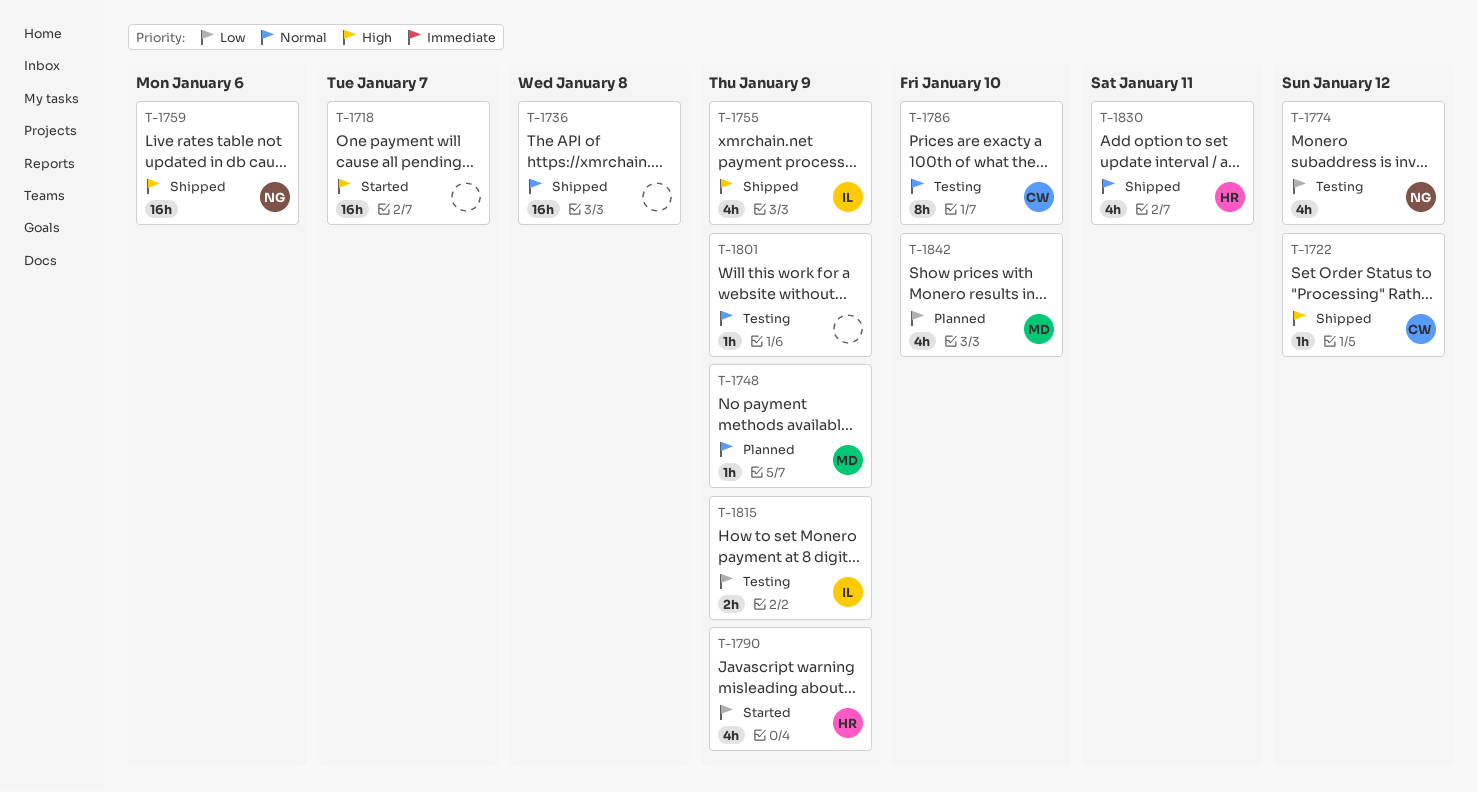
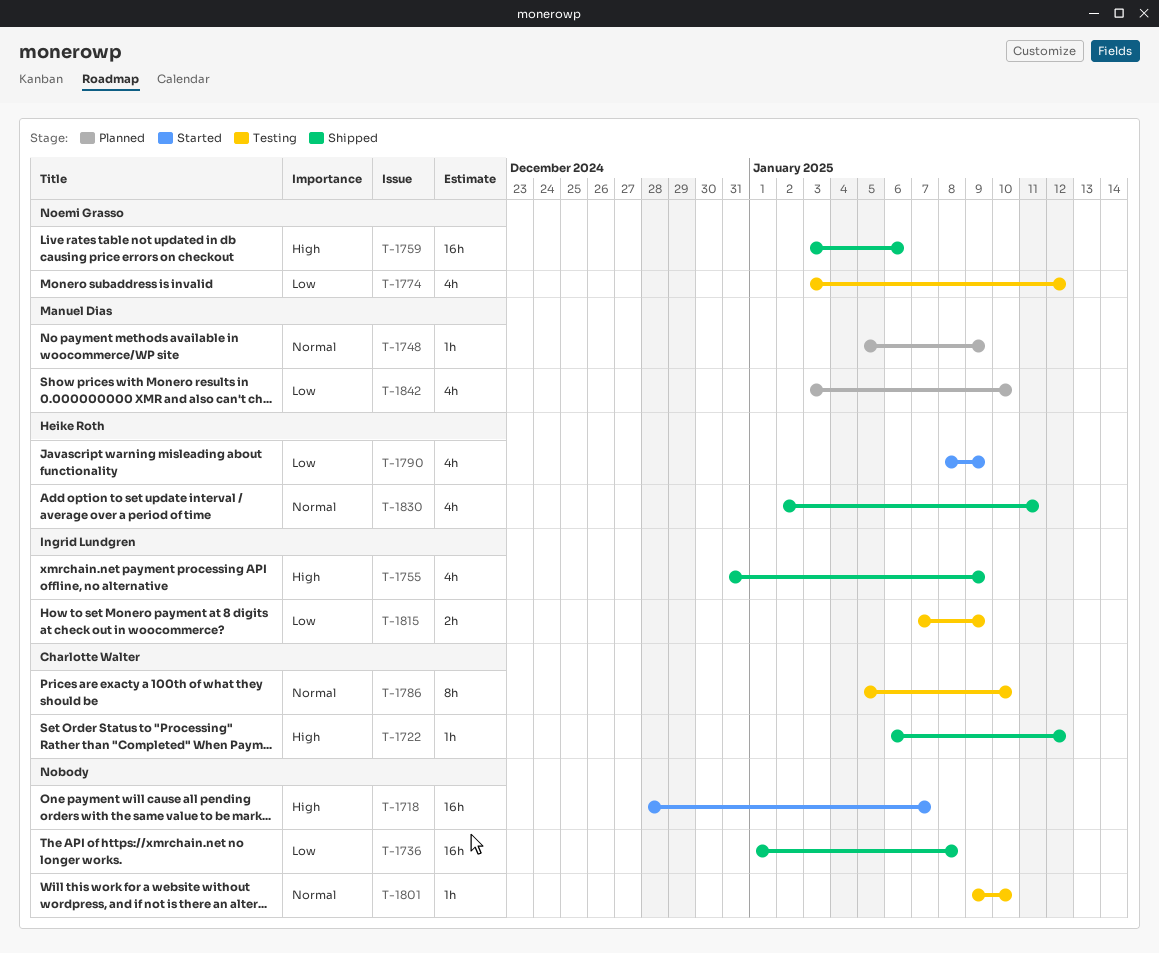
T-1736, priority: Normal -> Low
T-1801, due: Jan 9 -> Jan 10

